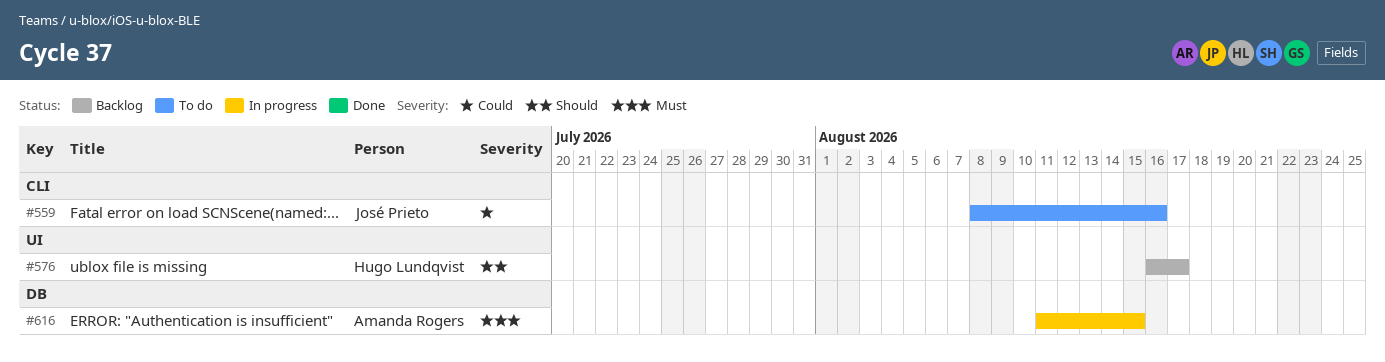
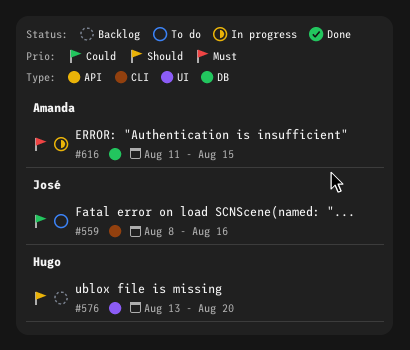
#576, start: Aug 16 -> Aug 13
#576, due: Aug 17 -> Aug 20

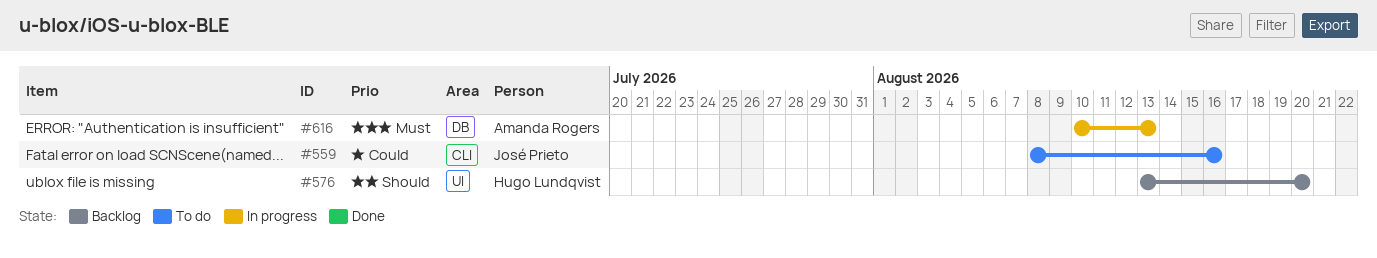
#616, start: Aug 11 -> Aug 10
#616, due: Aug 15 -> Aug 13

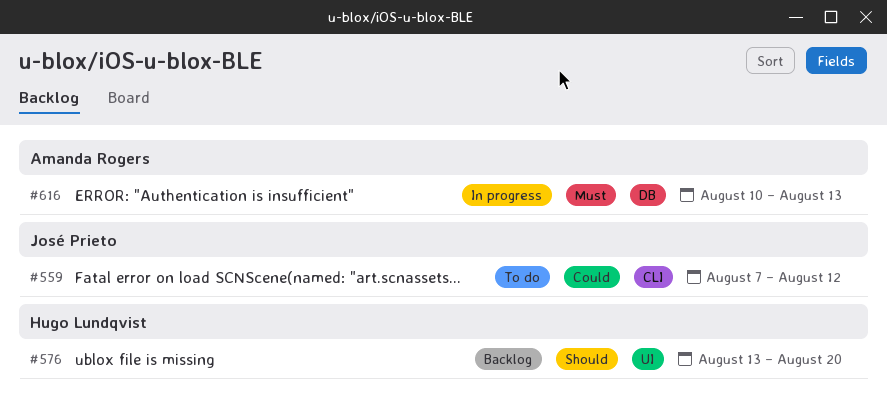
#559, start: Aug 8 -> Aug 7
#559, due: Aug 16 -> Aug 12

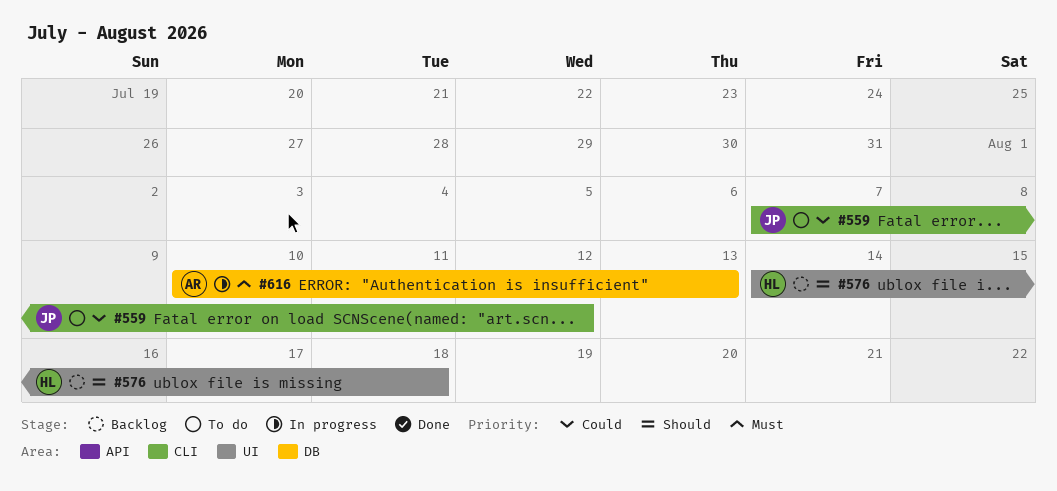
#576, start: Aug 13 -> Aug 14
#576, due: Aug 20 -> Aug 18

